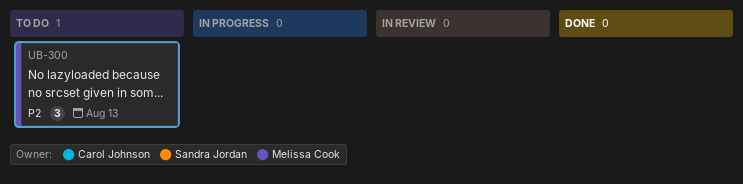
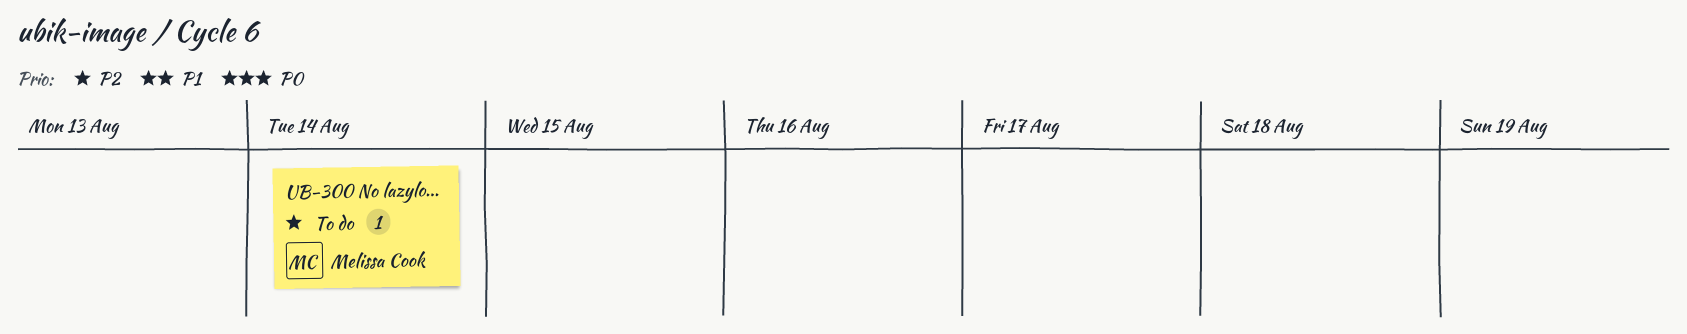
UB-300, estimate: 3 -> 1
UB-300, due: Aug 13 -> Aug 14

